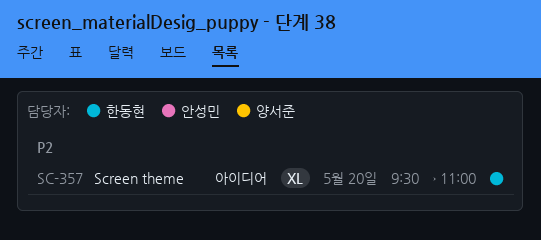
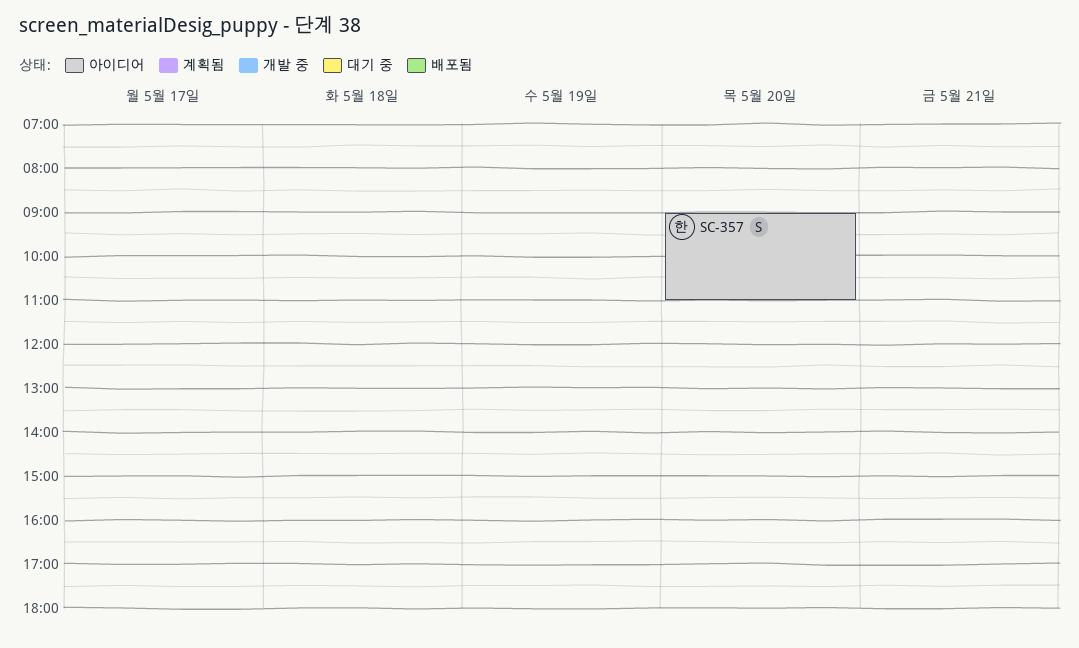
SC-357, estimate: XL -> S
SC-357, begins: 09:30 -> 09:00

